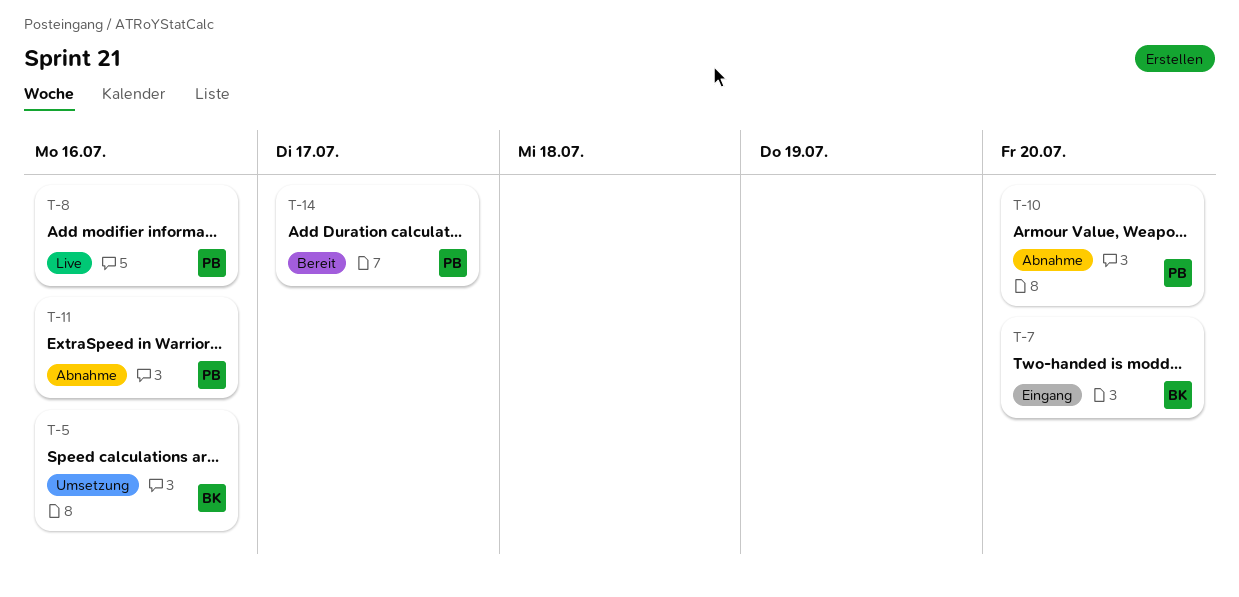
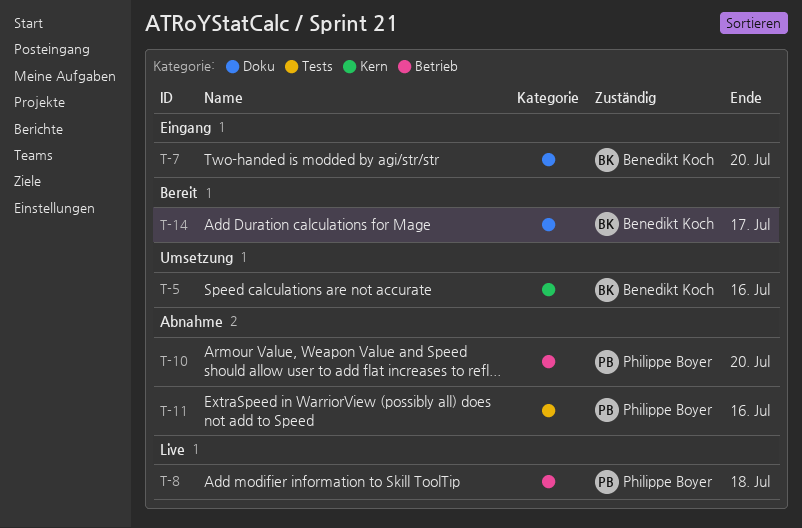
T-8, due: Jul 16 -> Jul 18
T-14, owner: Philippe Boyer -> Benedikt Koch

